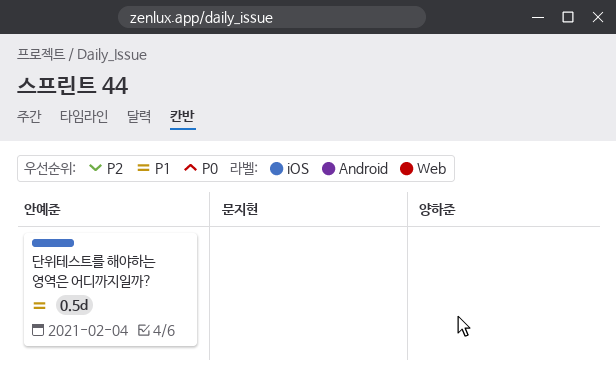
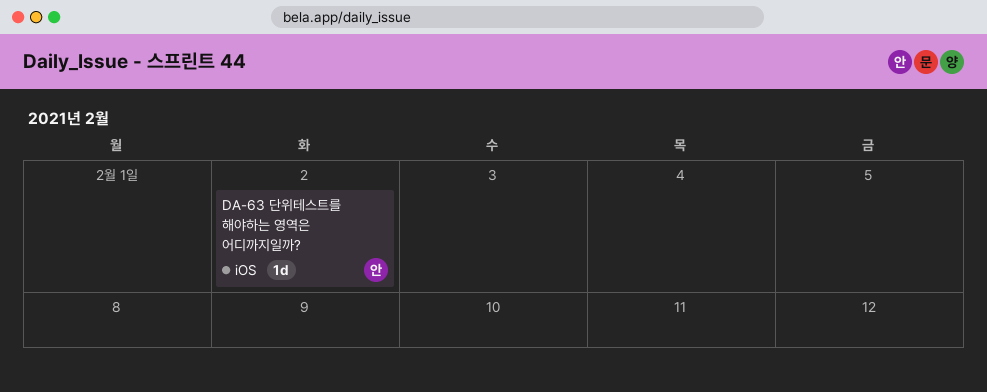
단위테스트를 해야하는 영역은 어디까지일까?, estimate: 0.5d -> 1d
단위테스트를 해야하는 영역은 어디까지일까?, due: Feb 4 -> Feb 2

